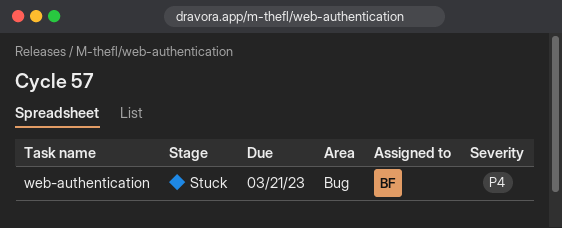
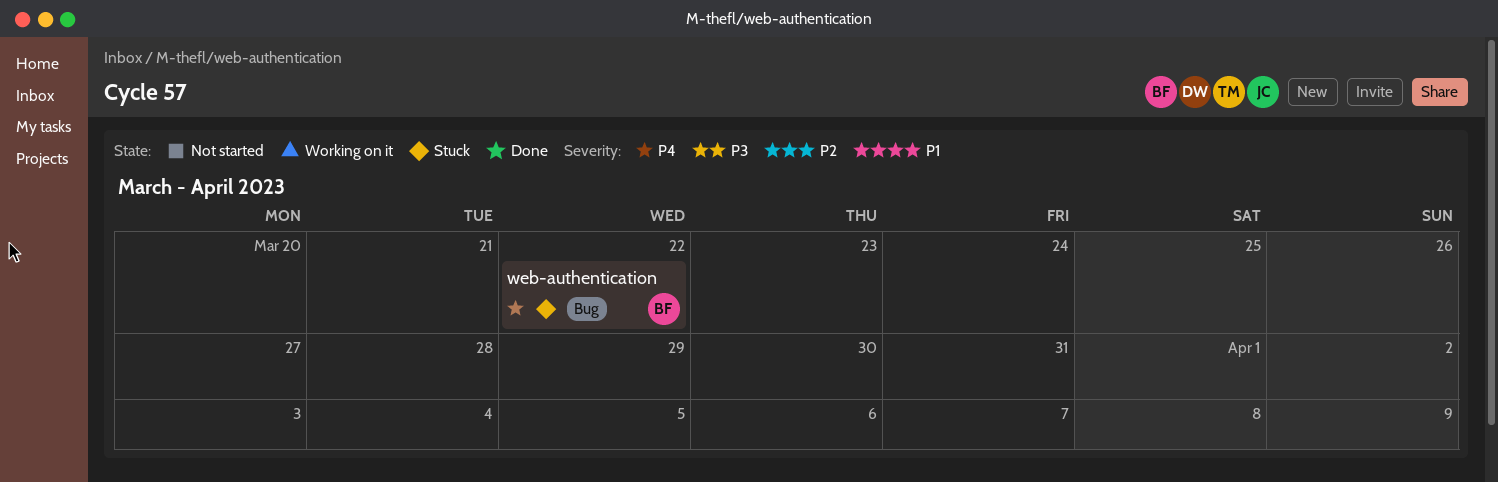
web-authentication, due: Mar 21 -> Mar 22

